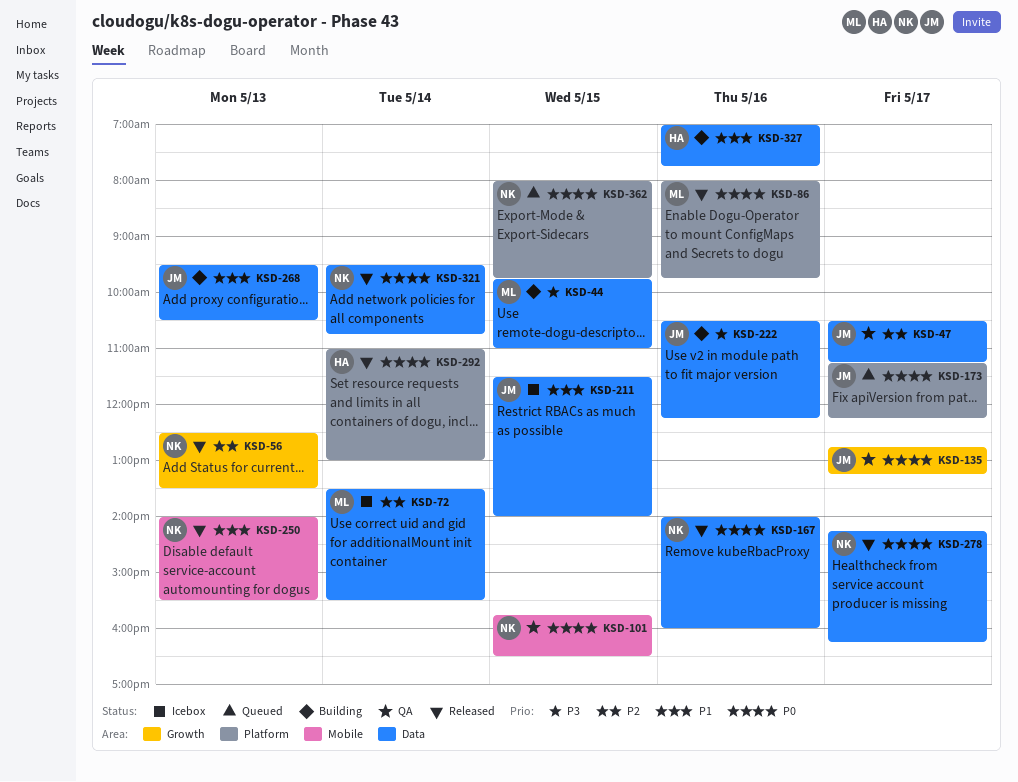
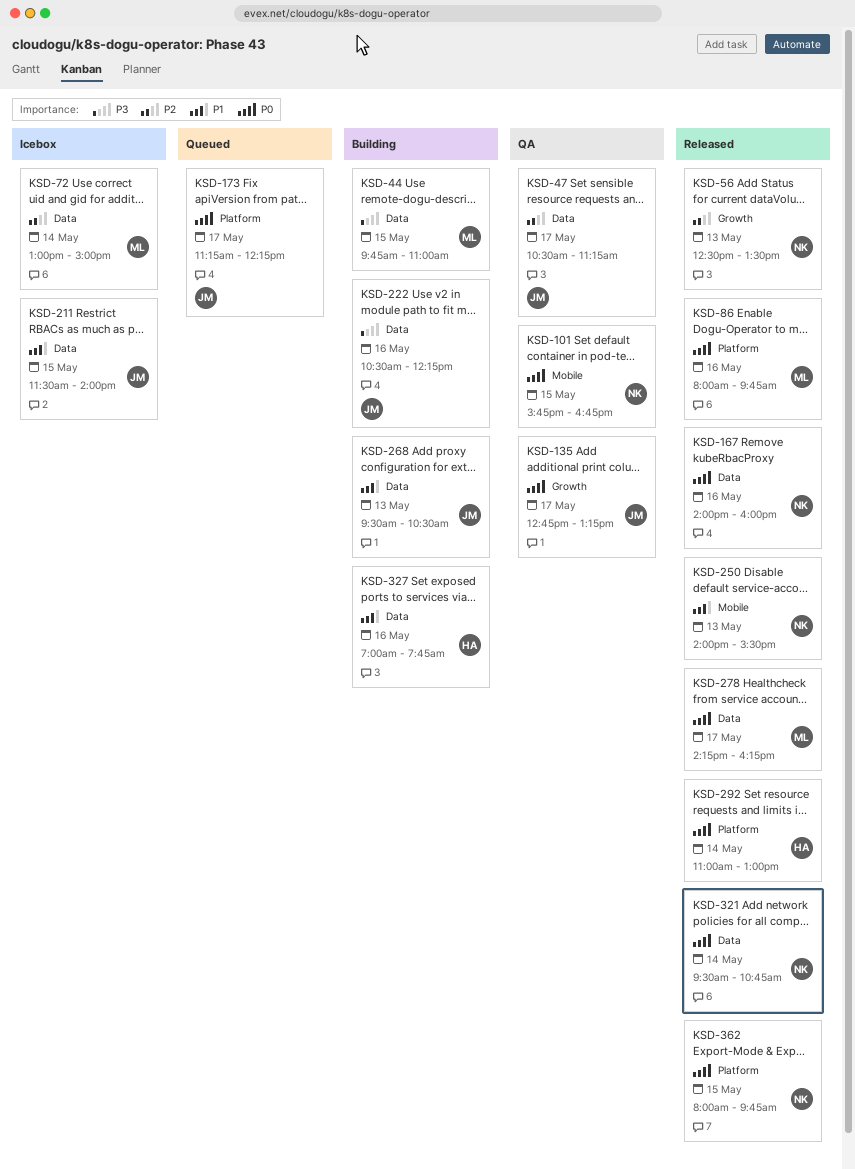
KSD-72, begins: 13:30 -> 13:00
KSD-72, ends: 15:30 -> 15:00
KSD-101, ends: 16:30 -> 16:45
KSD-278, owner: NK -> ML
KSD-362, status: Queued -> Released

